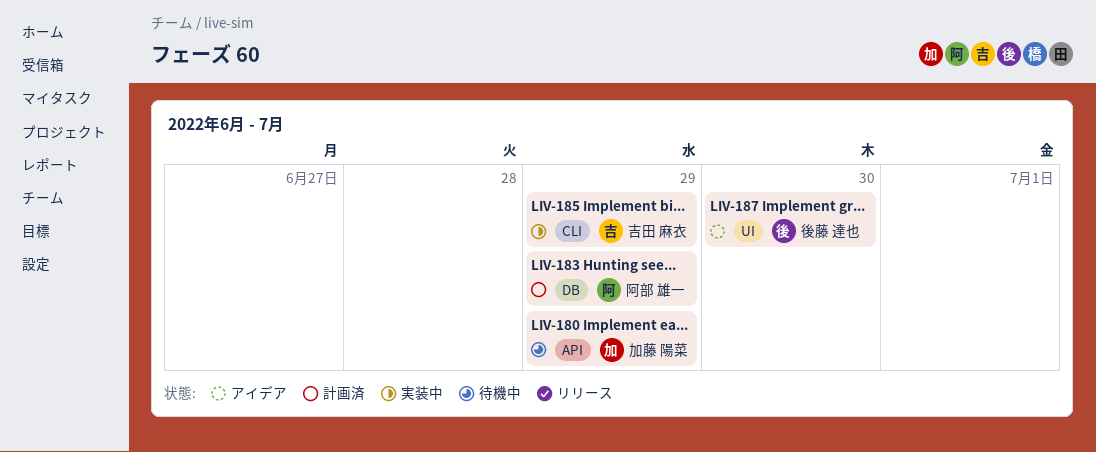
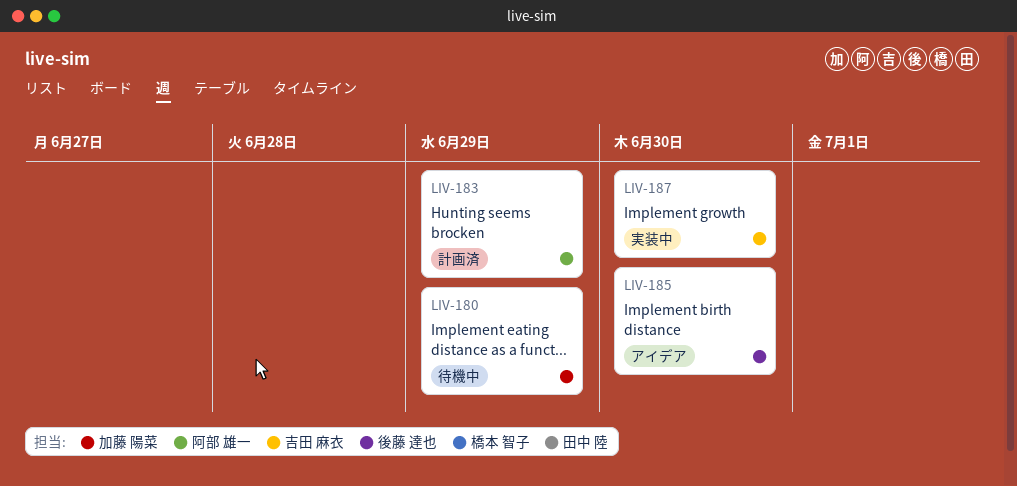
LIV-185, status: 実装中 -> アイデア
LIV-185, owner: 吉田 麻衣 -> 後藤 達也
LIV-185, due: Jun 29 -> Jun 30
LIV-187, status: アイデア -> 実装中
LIV-187, owner: 後藤 達也 -> 吉田 麻衣

